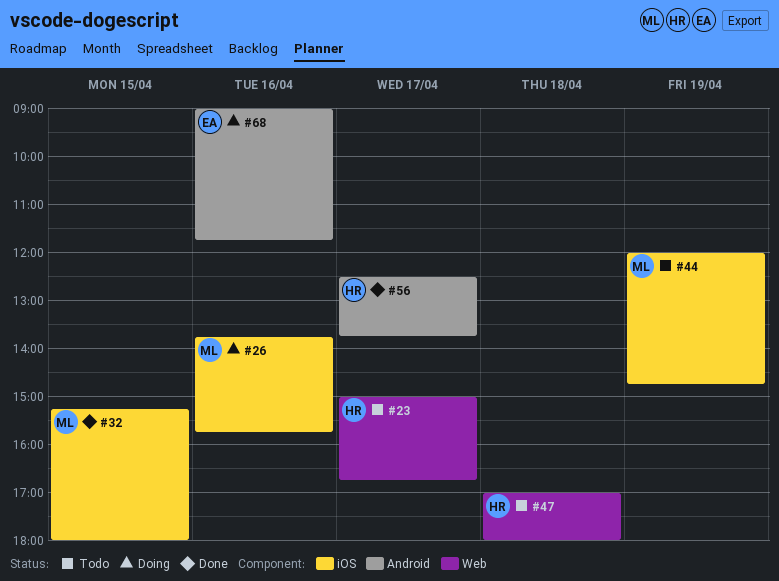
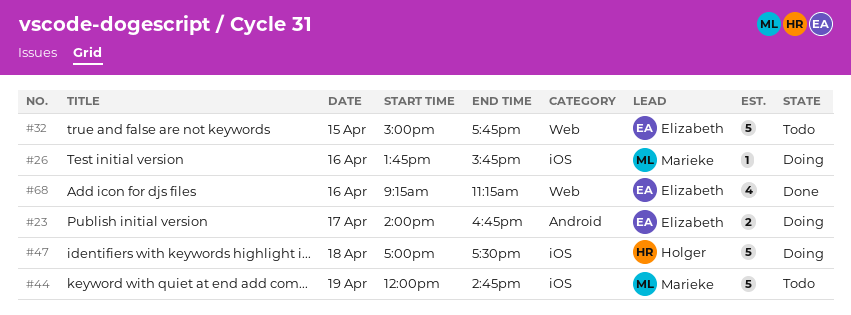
#23, status: Todo -> Doing
#23, owner: Holger -> Elizabeth
#23, label: Web -> Android
#23, begins: 15:00 -> 14:00
#32, status: Done -> Todo
#32, owner: Marieke -> Elizabeth
#32, label: iOS -> Web
#32, begins: 15:15 -> 15:00
#32, ends: 18:00 -> 17:45
#47, status: Todo -> Doing
#47, label: Web -> iOS
#47, ends: 18:00 -> 17:30
#56: present -> none
#68, status: Doing -> Done
#68, label: Android -> Web
#68, begins: 09:00 -> 09:15
#68, ends: 11:45 -> 11:15

